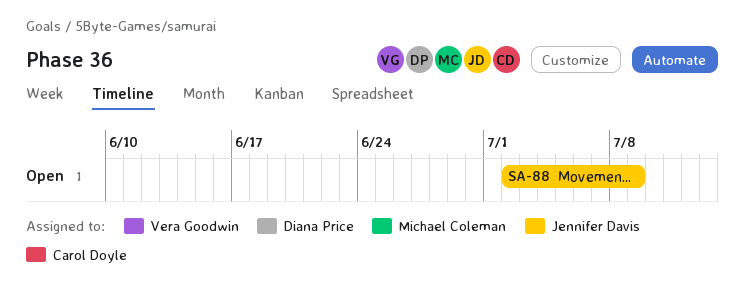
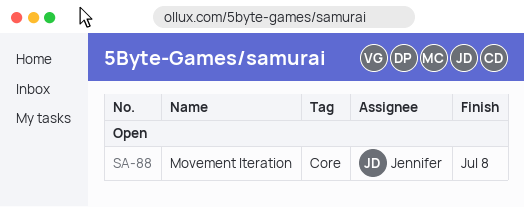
SA-88, due: Jul 9 -> Jul 8

